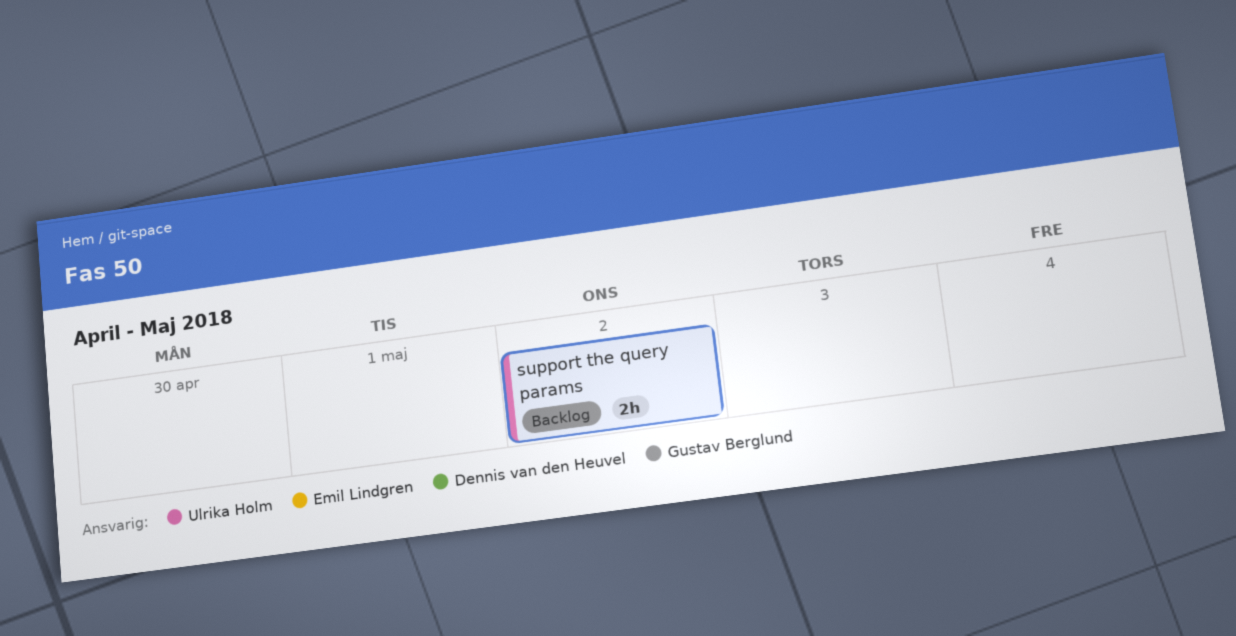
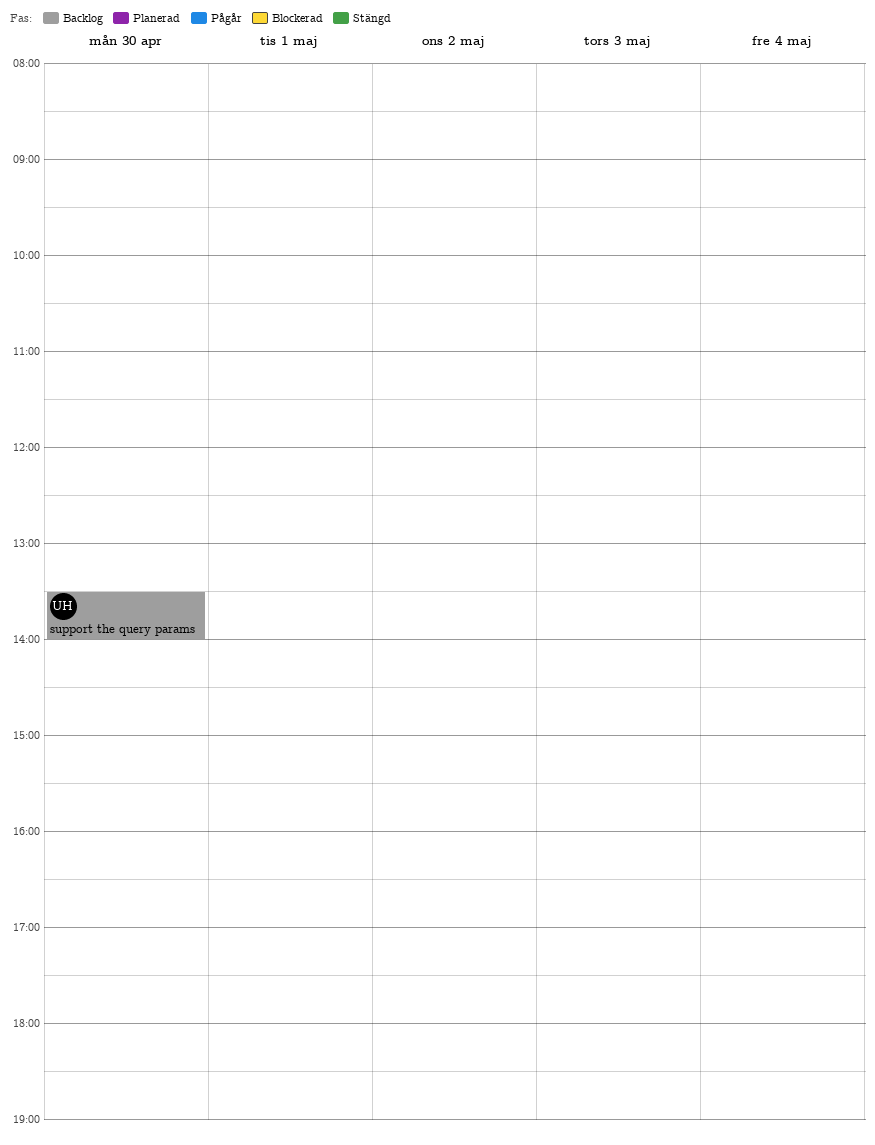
support the query params, day: May 2 -> Apr 30

